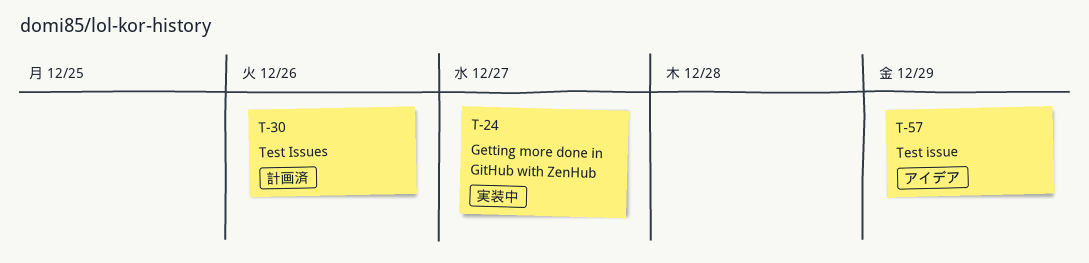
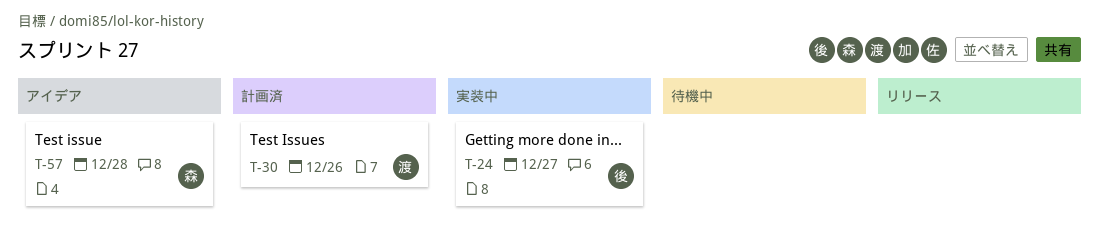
T-57, due: Dec 29 -> Dec 28

